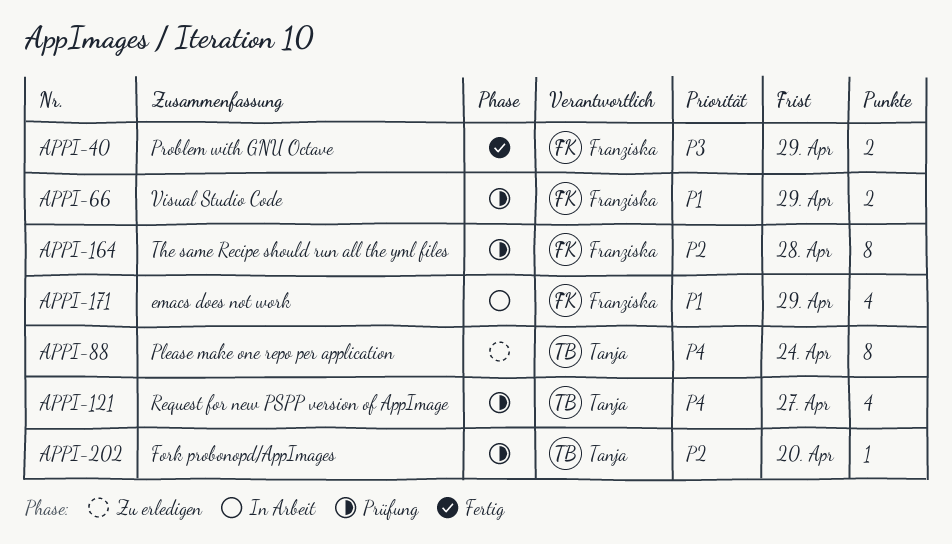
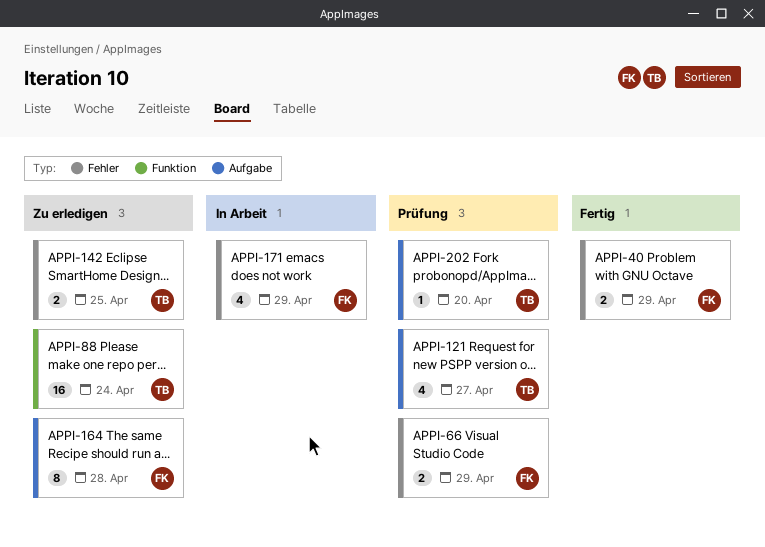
APPI-88, estimate: 8 -> 16
APPI-142: none -> present
APPI-164, status: Prüfung -> Zu erledigen

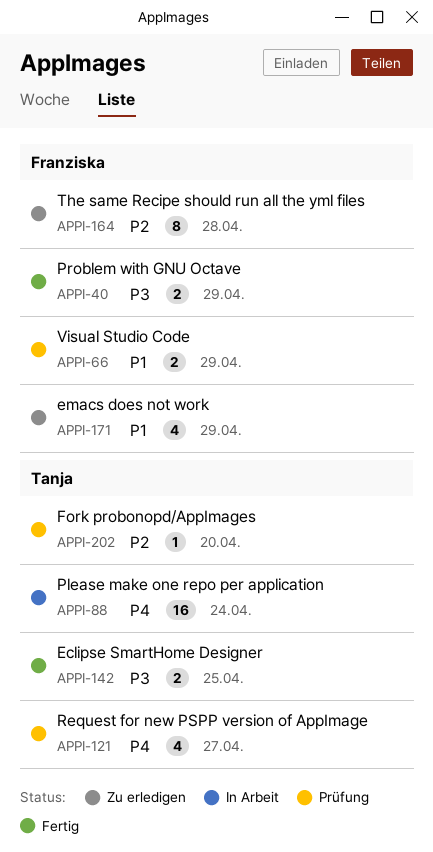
APPI-88, status: Zu erledigen -> In Arbeit
APPI-142, status: Zu erledigen -> Fertig
APPI-171, status: In Arbeit -> Zu erledigen

